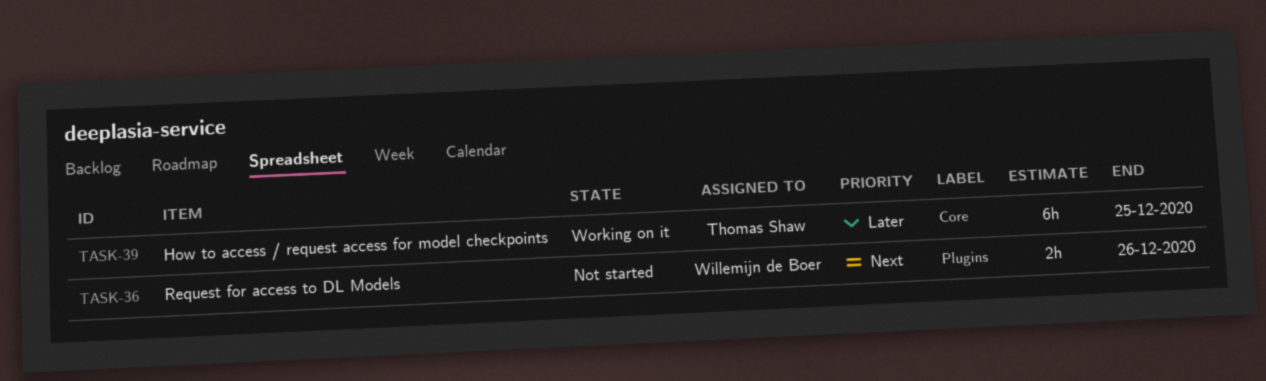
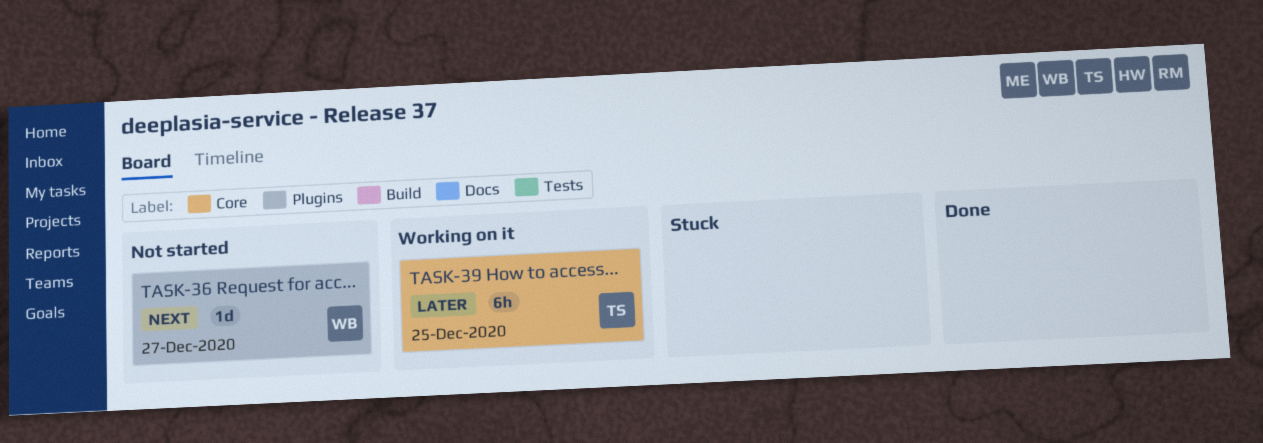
TASK-36, estimate: 2h -> 1d
TASK-36, due: Dec 26 -> Dec 27

